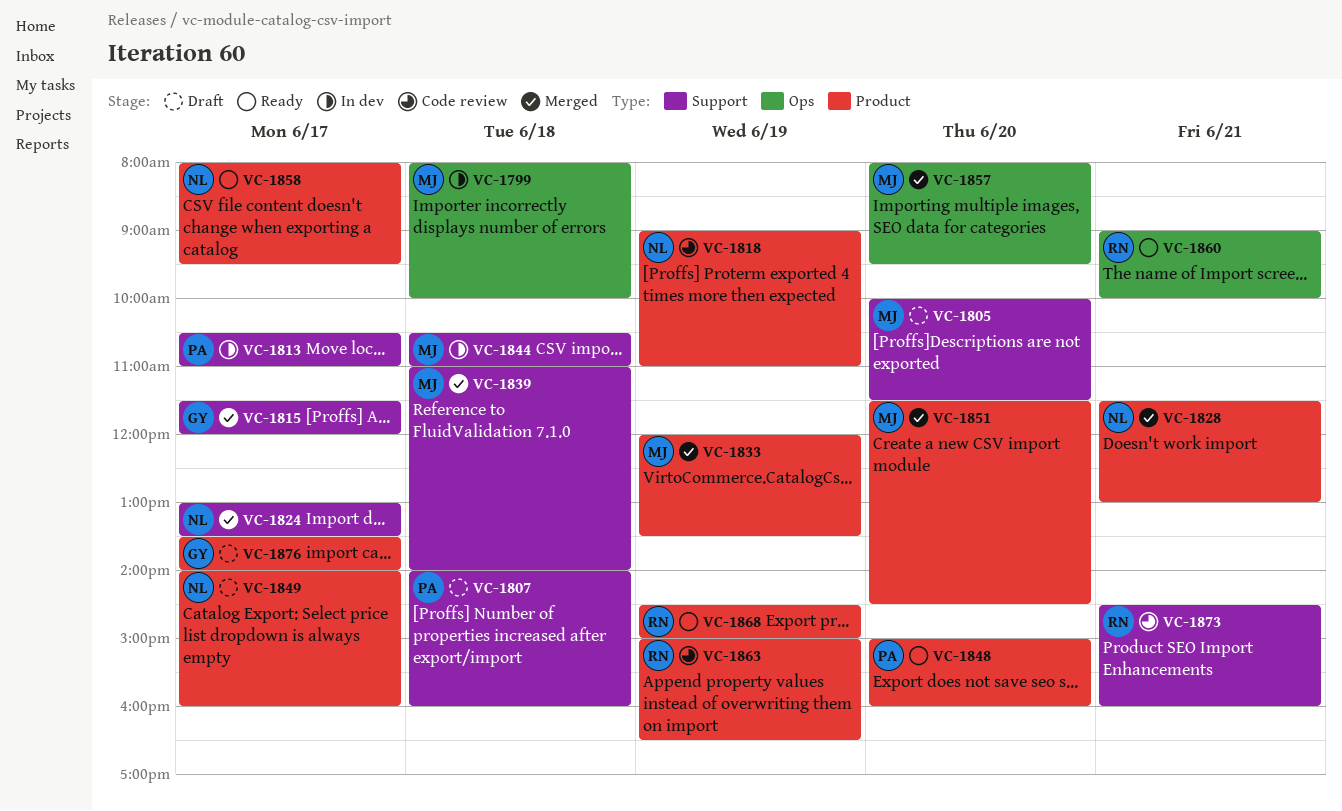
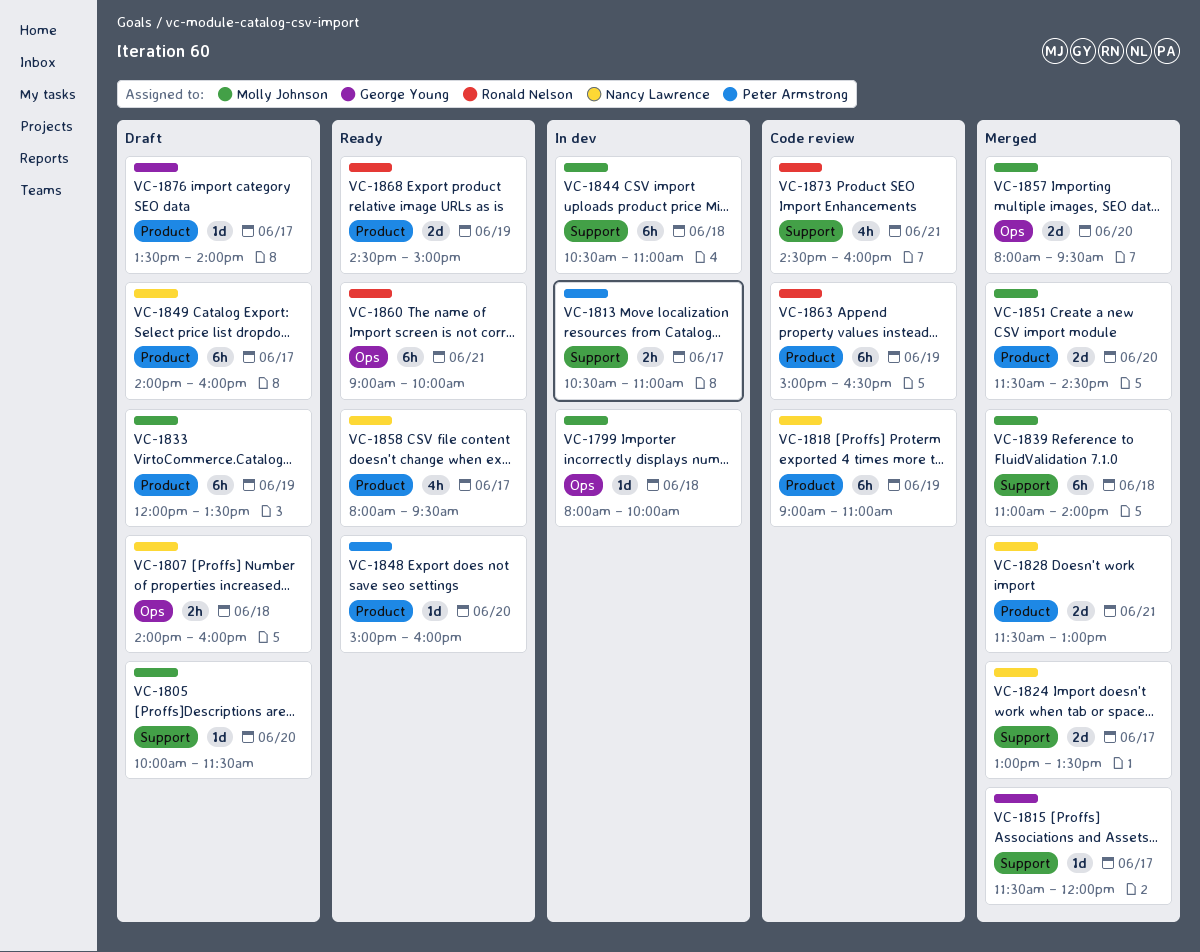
VC-1807, owner: Peter Armstrong -> Nancy Lawrence
VC-1807, label: Support -> Ops
VC-1833, status: Merged -> Draft

